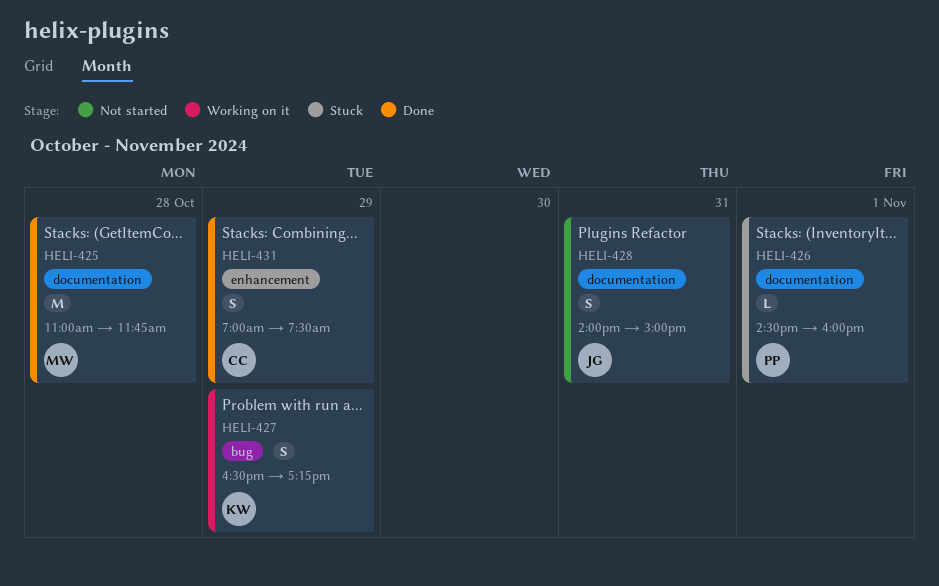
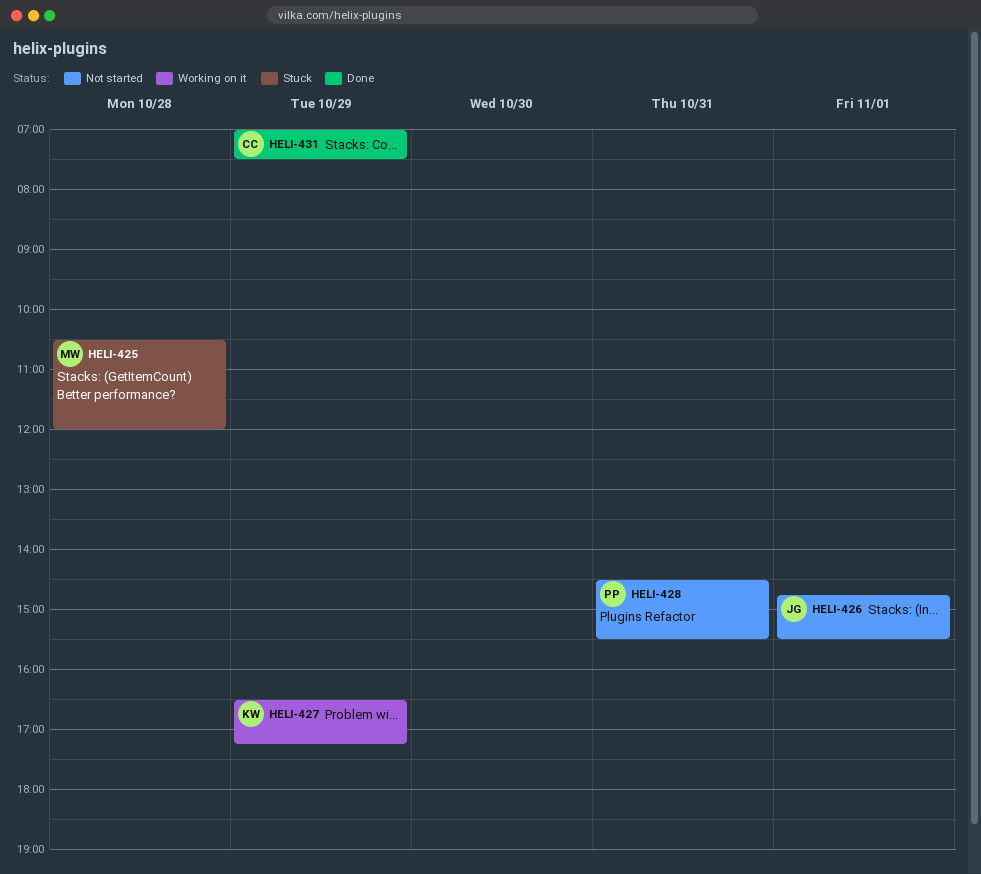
HELI-425, status: Done -> Stuck
HELI-425, begins: 11:00 -> 10:30
HELI-425, ends: 11:45 -> 12:00
HELI-426, status: Stuck -> Not started
HELI-426, owner: PP -> JG
HELI-426, begins: 14:30 -> 14:45
HELI-426, ends: 16:00 -> 15:30
HELI-428, owner: JG -> PP
HELI-428, begins: 14:00 -> 14:30
HELI-428, ends: 15:00 -> 15:30

